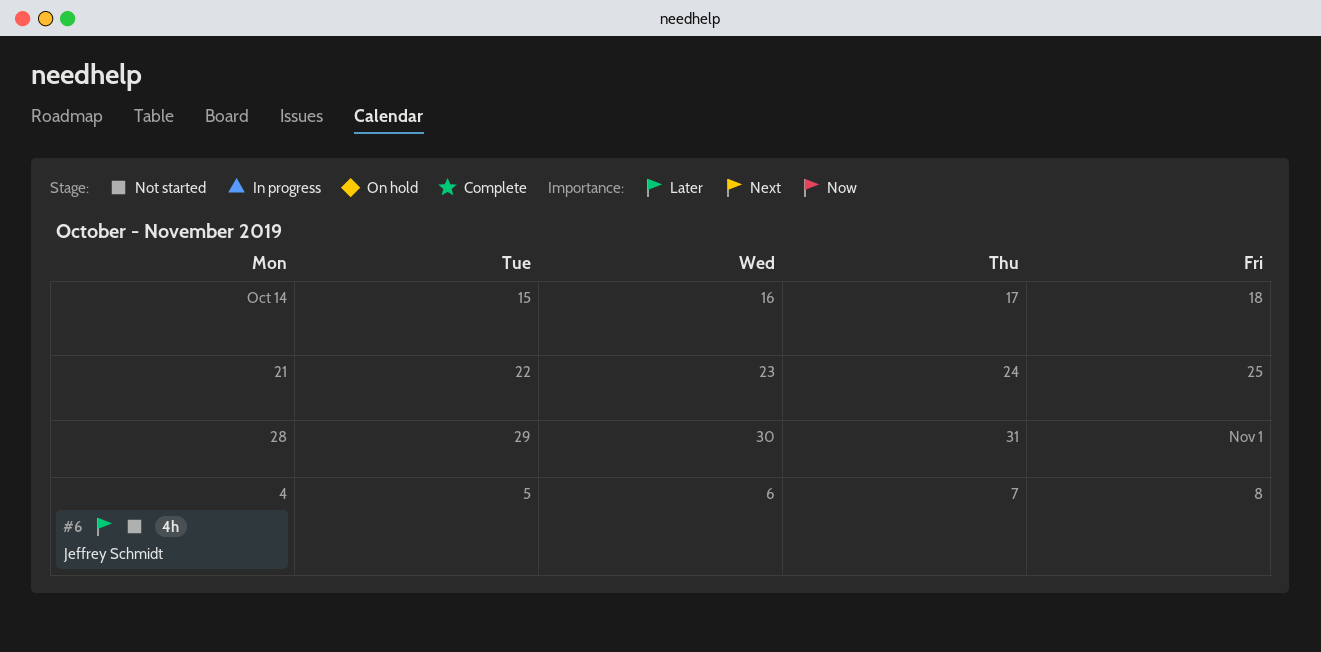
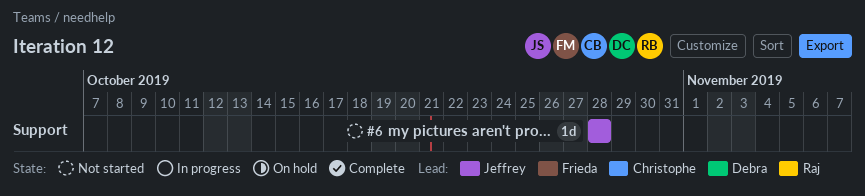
#6, estimate: 4h -> 1d
#6, due: Nov 4 -> Oct 28

